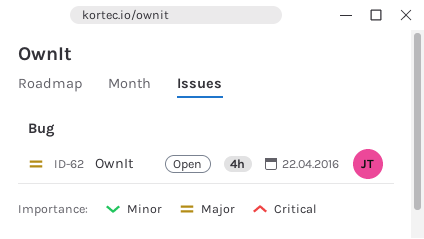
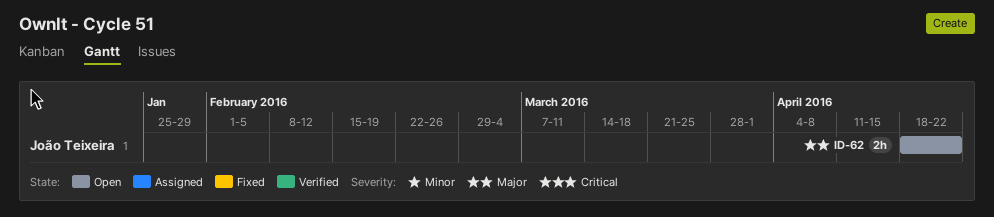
ID-62, estimate: 4h -> 2h

